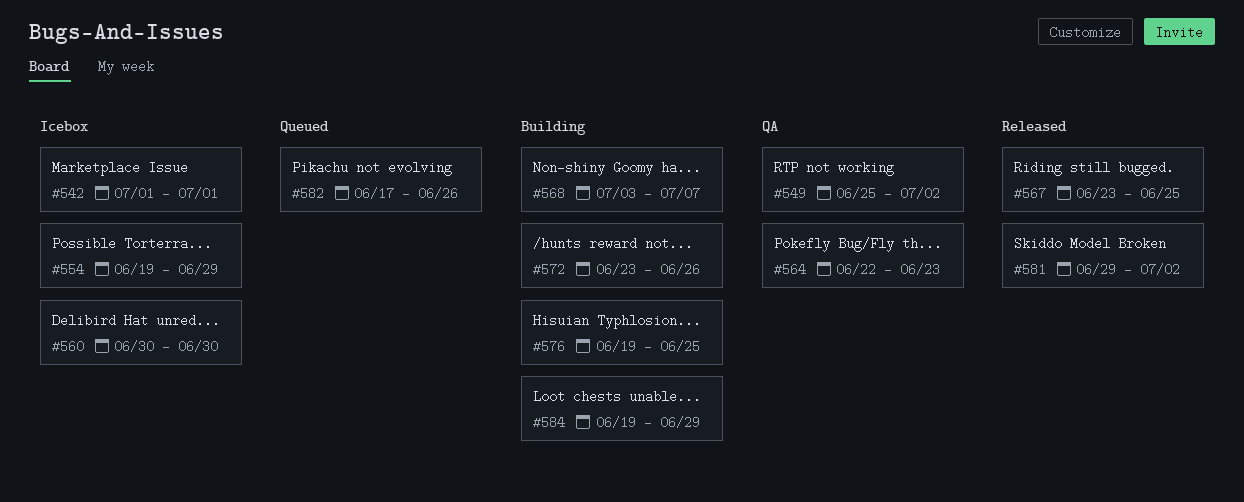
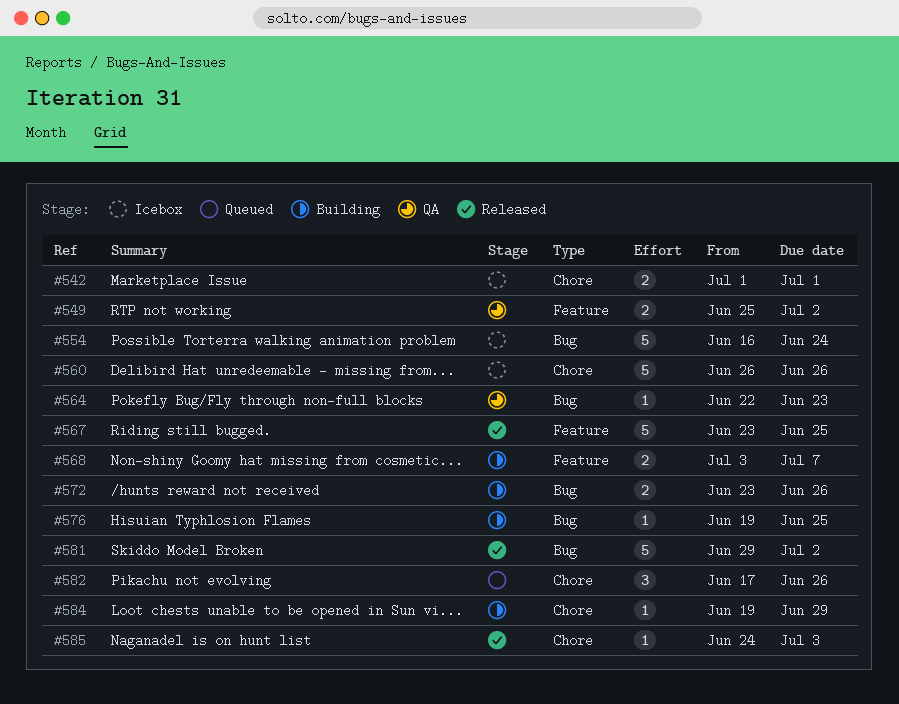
#554, start: Jun 19 -> Jun 16
#554, due: Jun 29 -> Jun 24
#560, start: Jun 30 -> Jun 26
#560, due: Jun 30 -> Jun 26
#585: none -> present

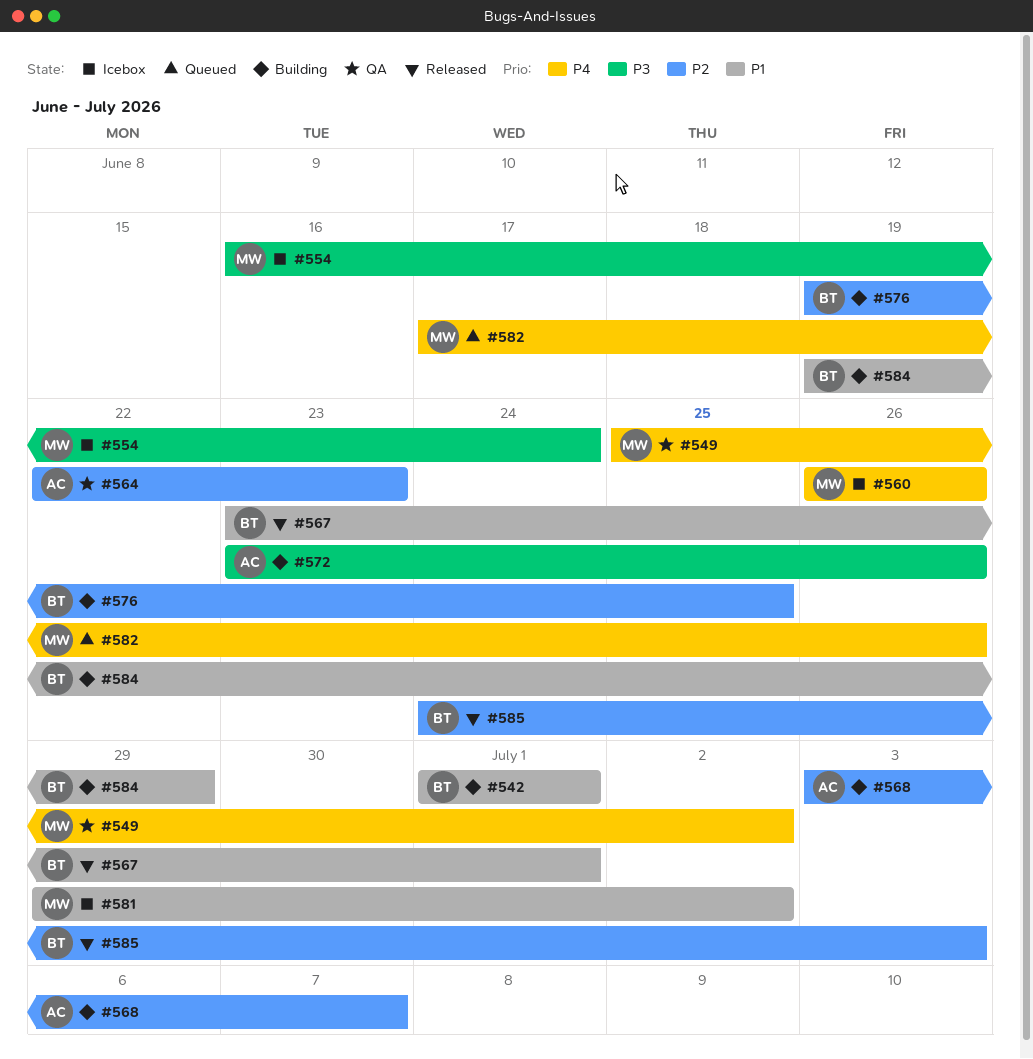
#542, status: Icebox -> Building
#567, due: Jun 25 -> Jul 1
#581, status: Released -> Icebox

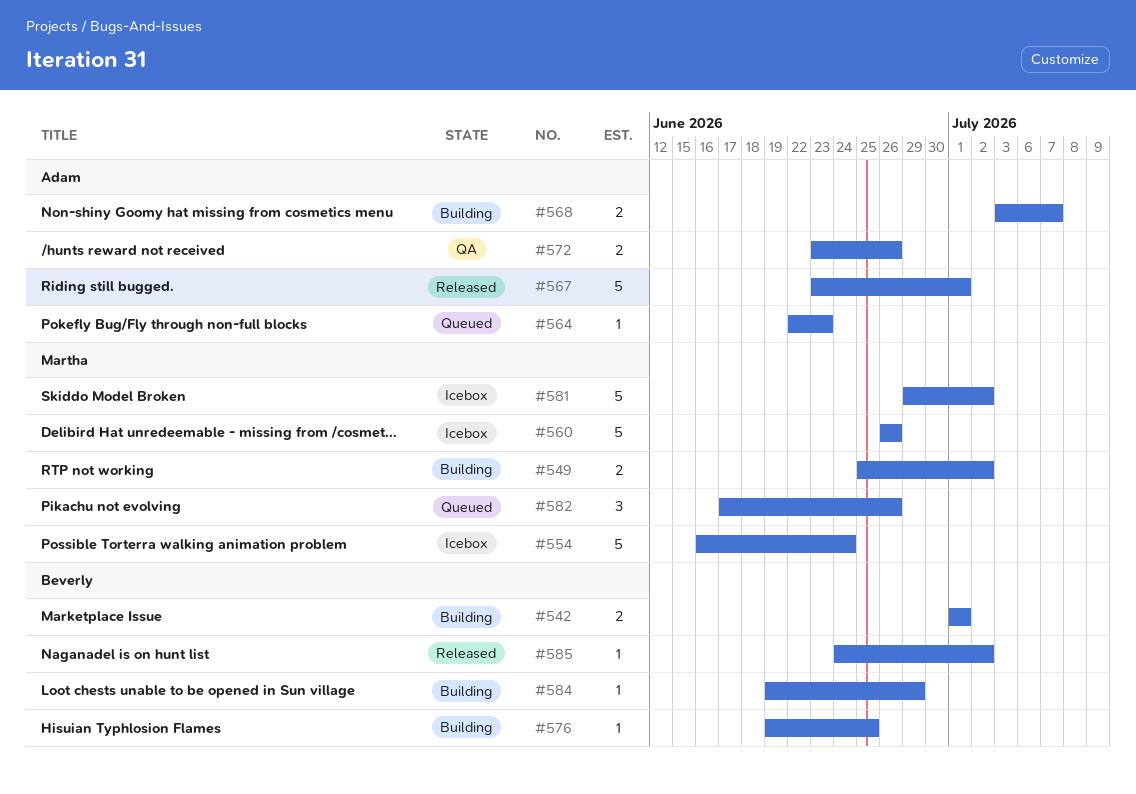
#549, status: QA -> Building
#564, status: QA -> Queued
#567, owner: Beverly -> Adam
#572, status: Building -> QA
#585, due: Jul 3 -> Jul 2

